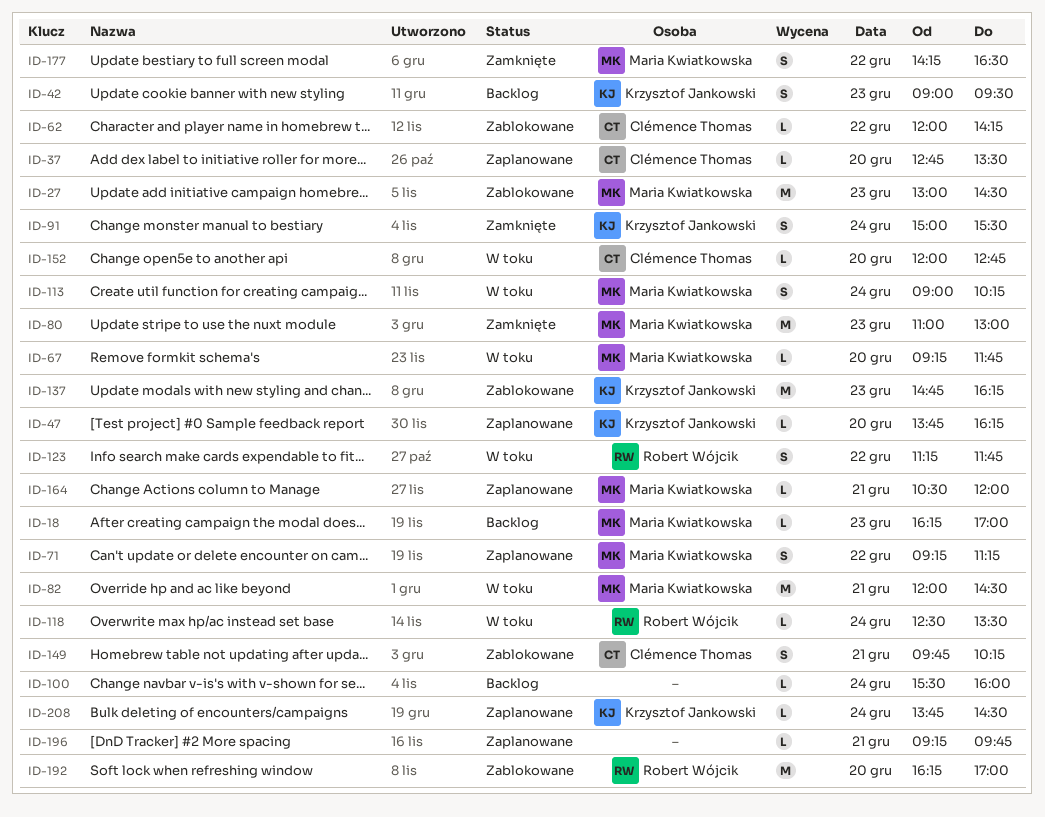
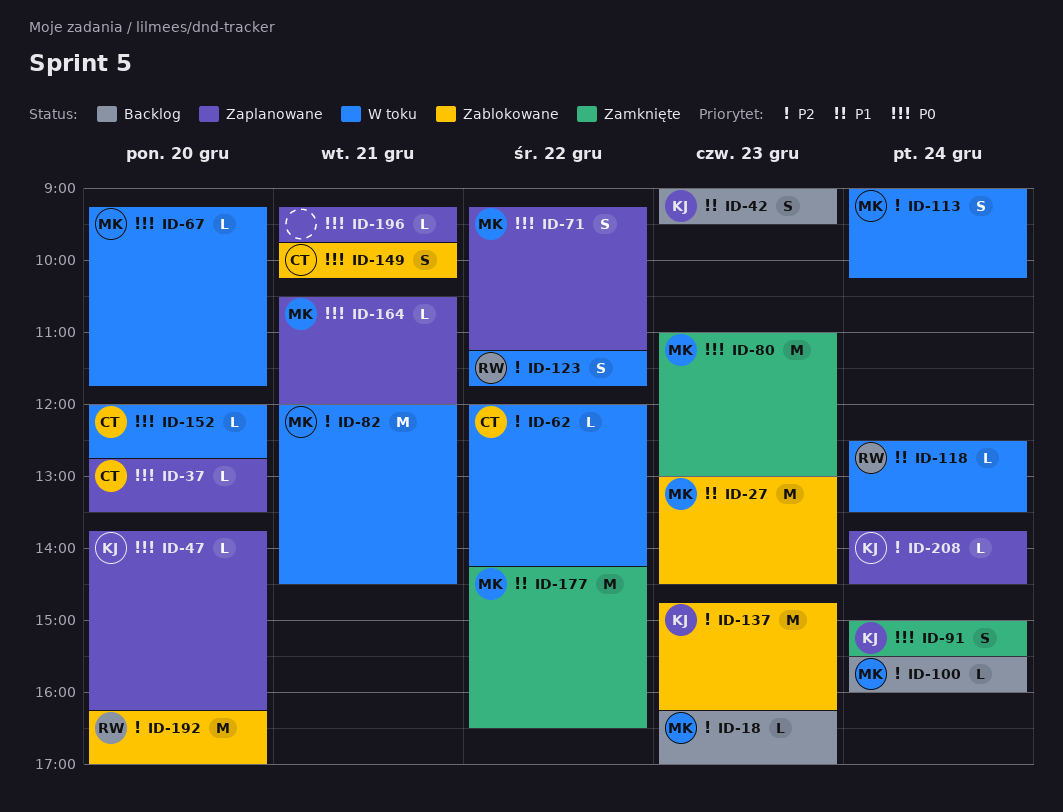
ID-62, status: Zablokowane -> W toku
ID-100, owner: none -> Maria Kwiatkowska
ID-177, estimate: S -> M

